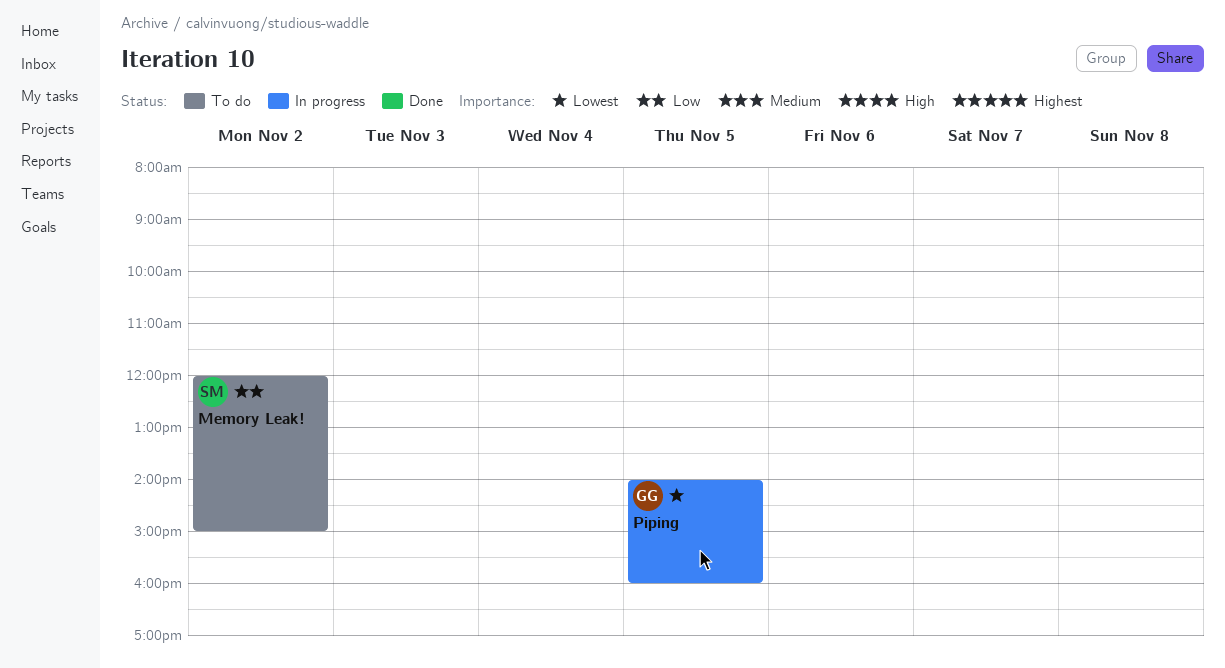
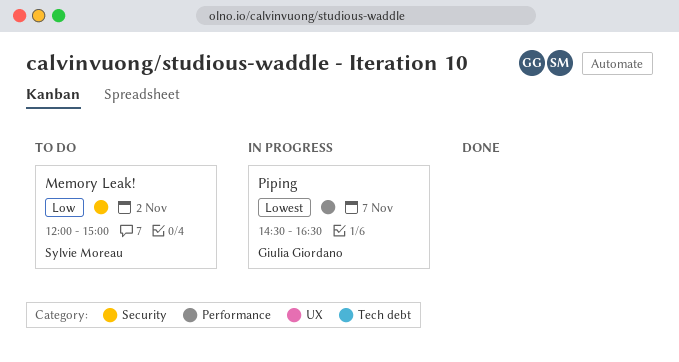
Piping, day: Nov 5 -> Nov 7
Piping, begins: 14:00 -> 14:30
Piping, ends: 16:00 -> 16:30

